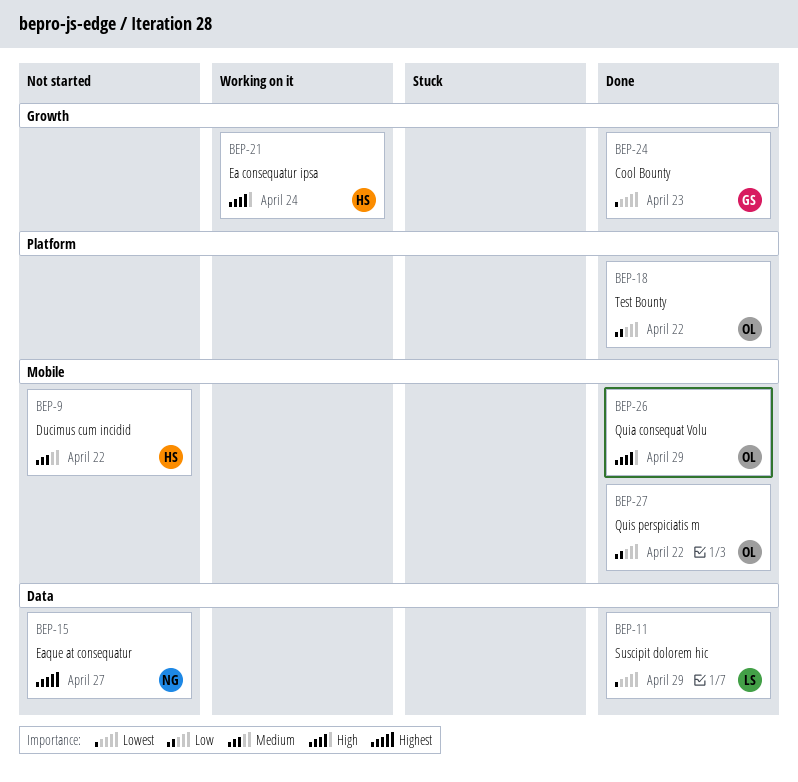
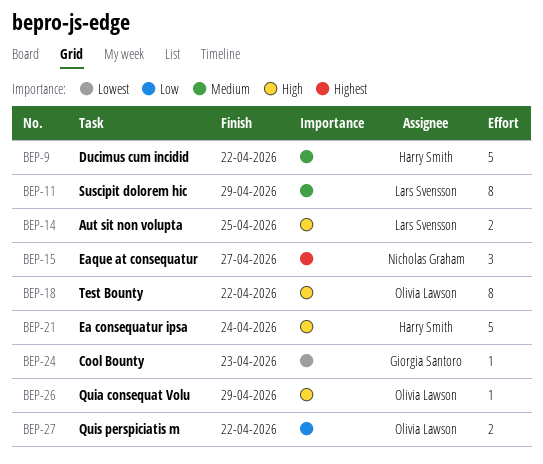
BEP-11, priority: Lowest -> Medium
BEP-14: none -> present
BEP-18, priority: Low -> High

